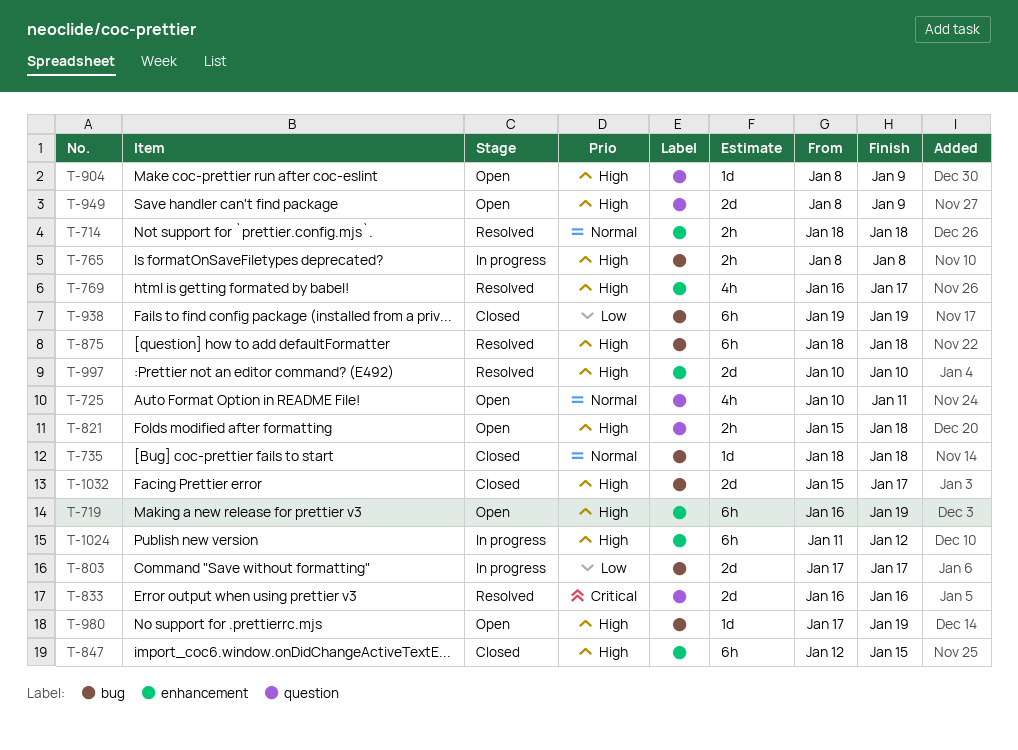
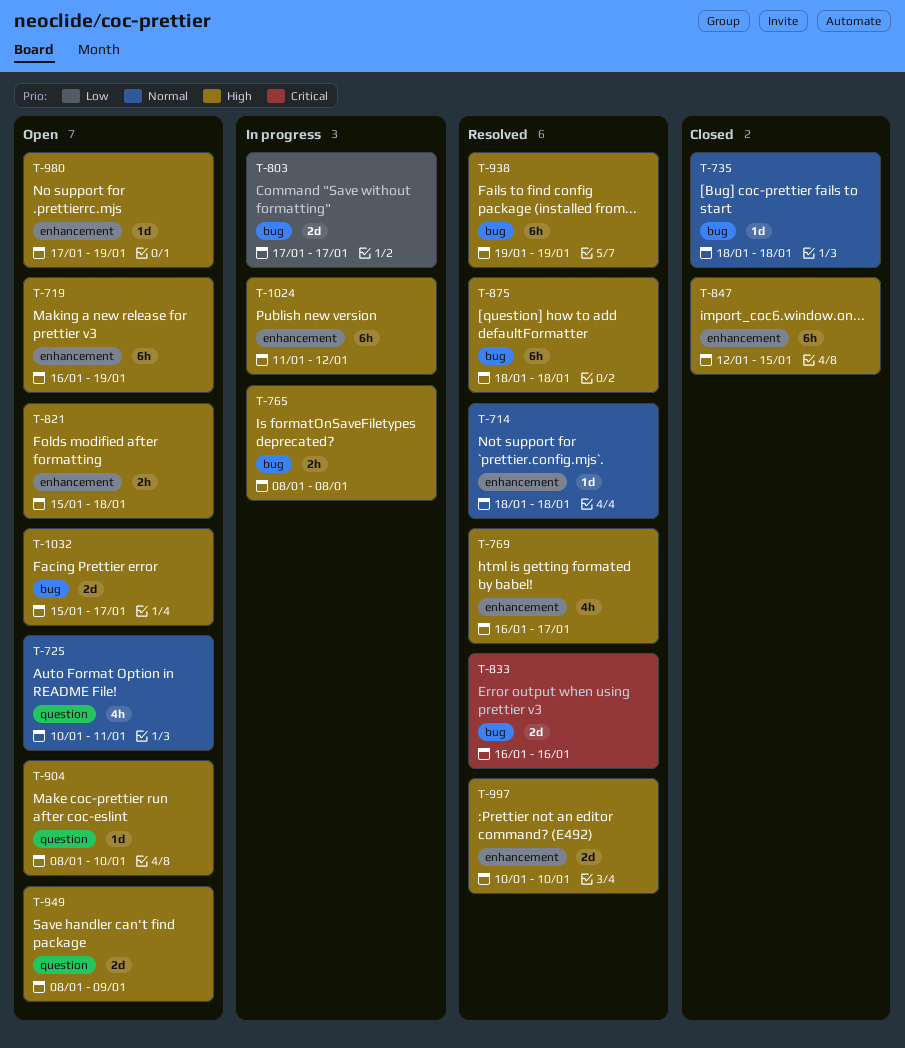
T-714, estimate: 2h -> 1d
T-821, label: question -> enhancement
T-833, label: question -> bug
T-904, due: Jan 9 -> Jan 10
T-938, status: Closed -> Resolved
T-938, priority: Low -> High
T-980, label: bug -> enhancement
T-1032, status: Closed -> Open

